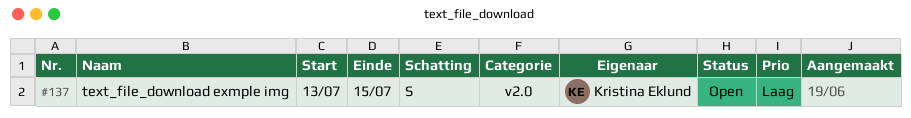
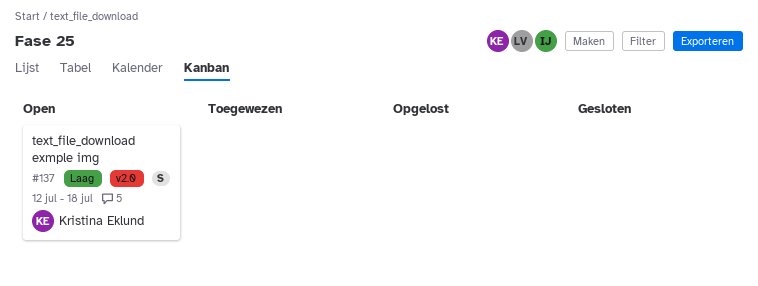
#137, start: Jul 13 -> Jul 12
#137, due: Jul 15 -> Jul 18

